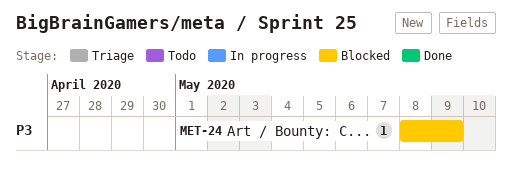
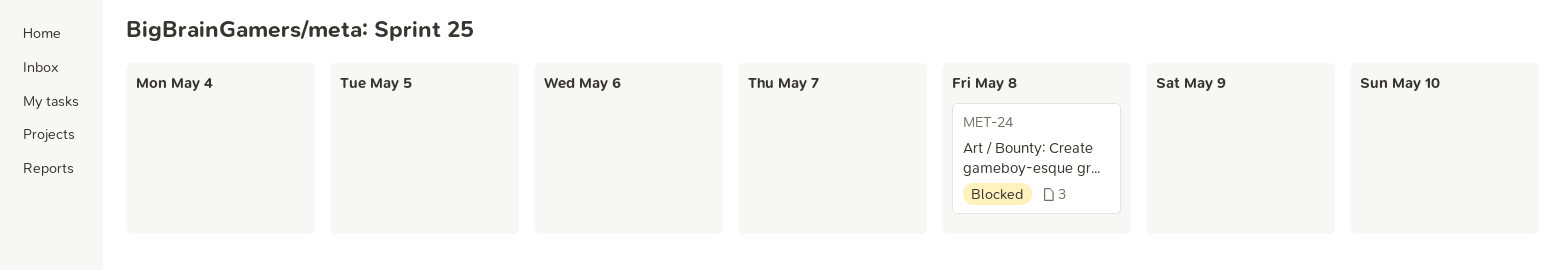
MET-24, due: May 9 -> May 8

